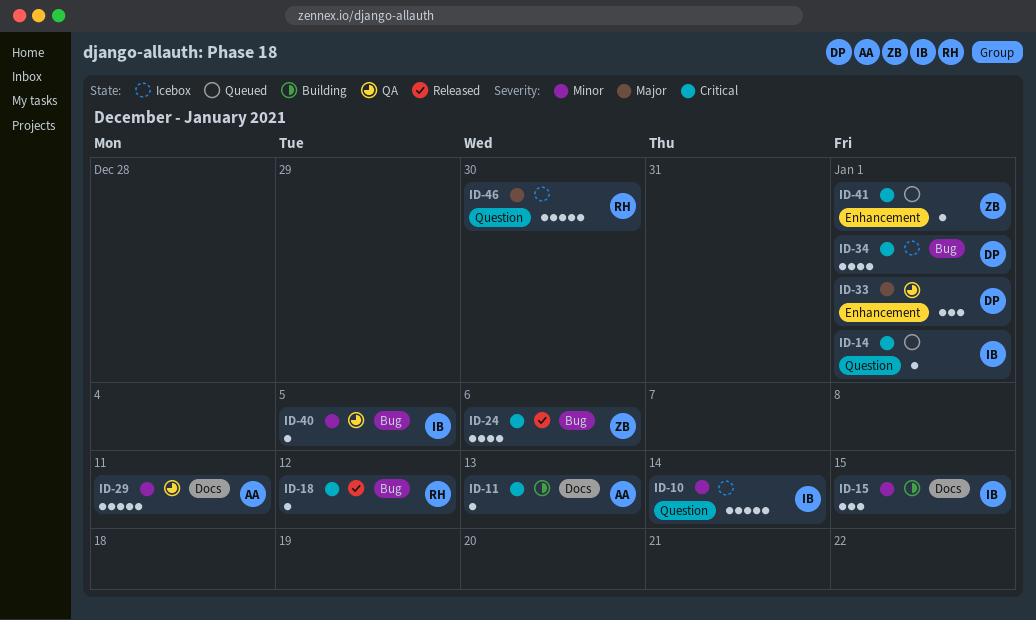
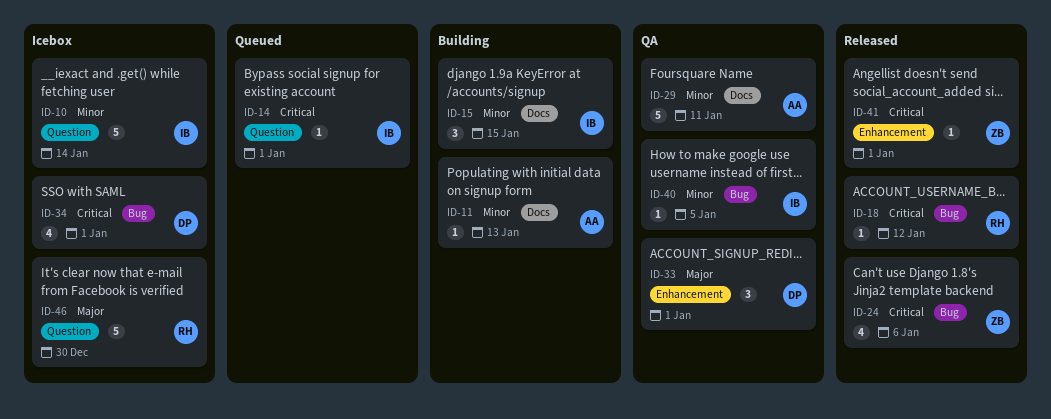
ID-11, priority: Critical -> Minor
ID-41, status: Queued -> Released

